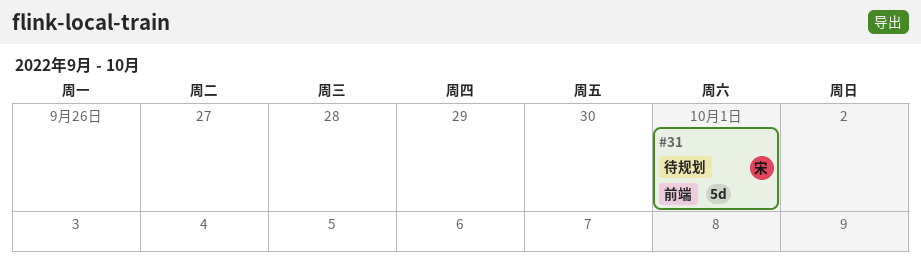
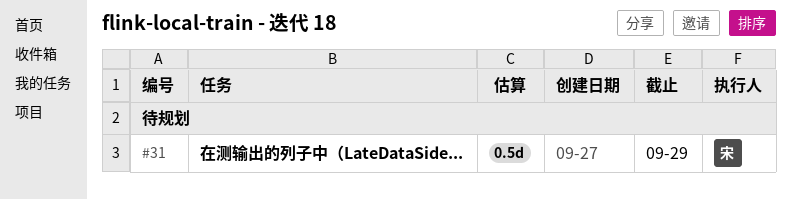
#31, estimate: 5d -> 0.5d
#31, due: Oct 1 -> Sep 29

